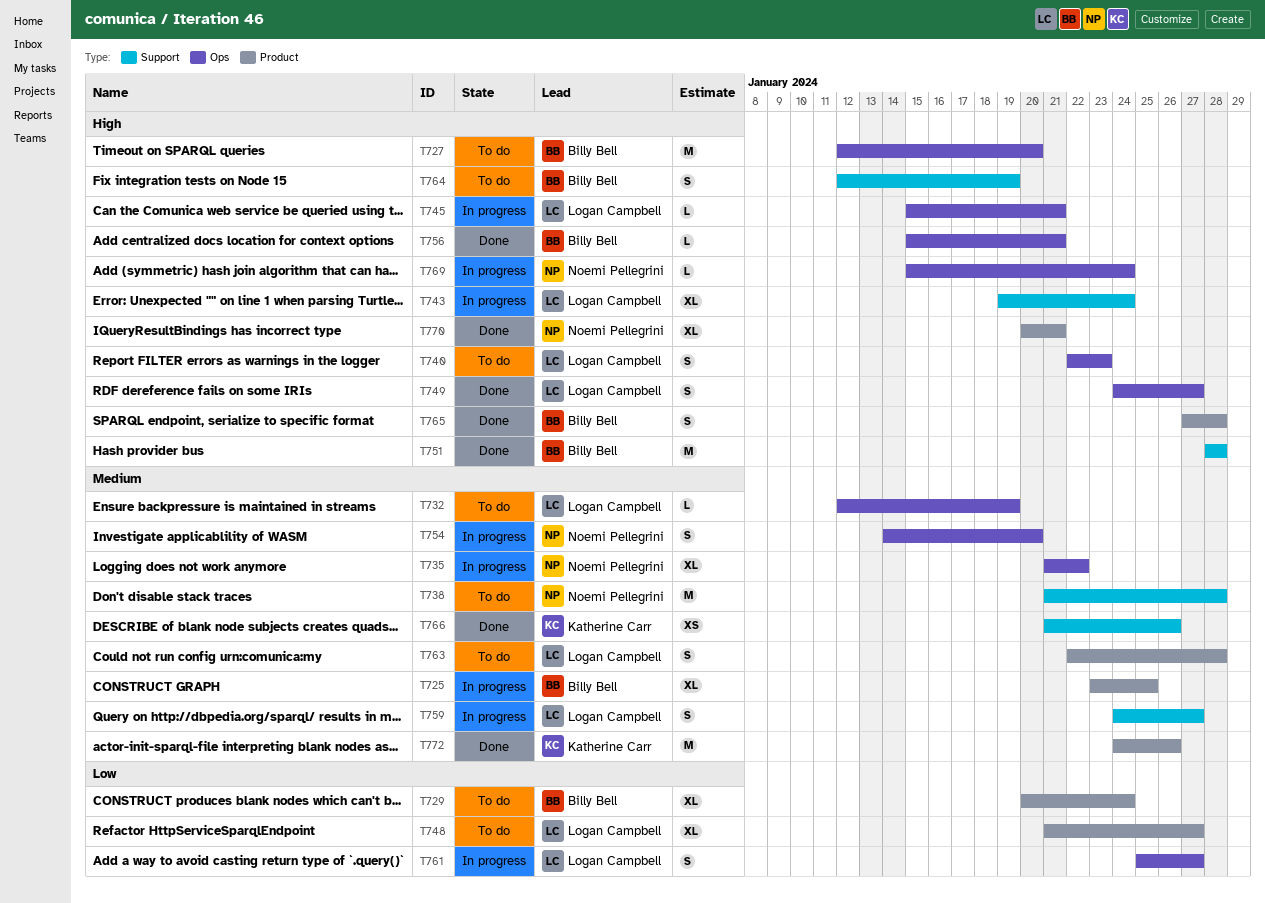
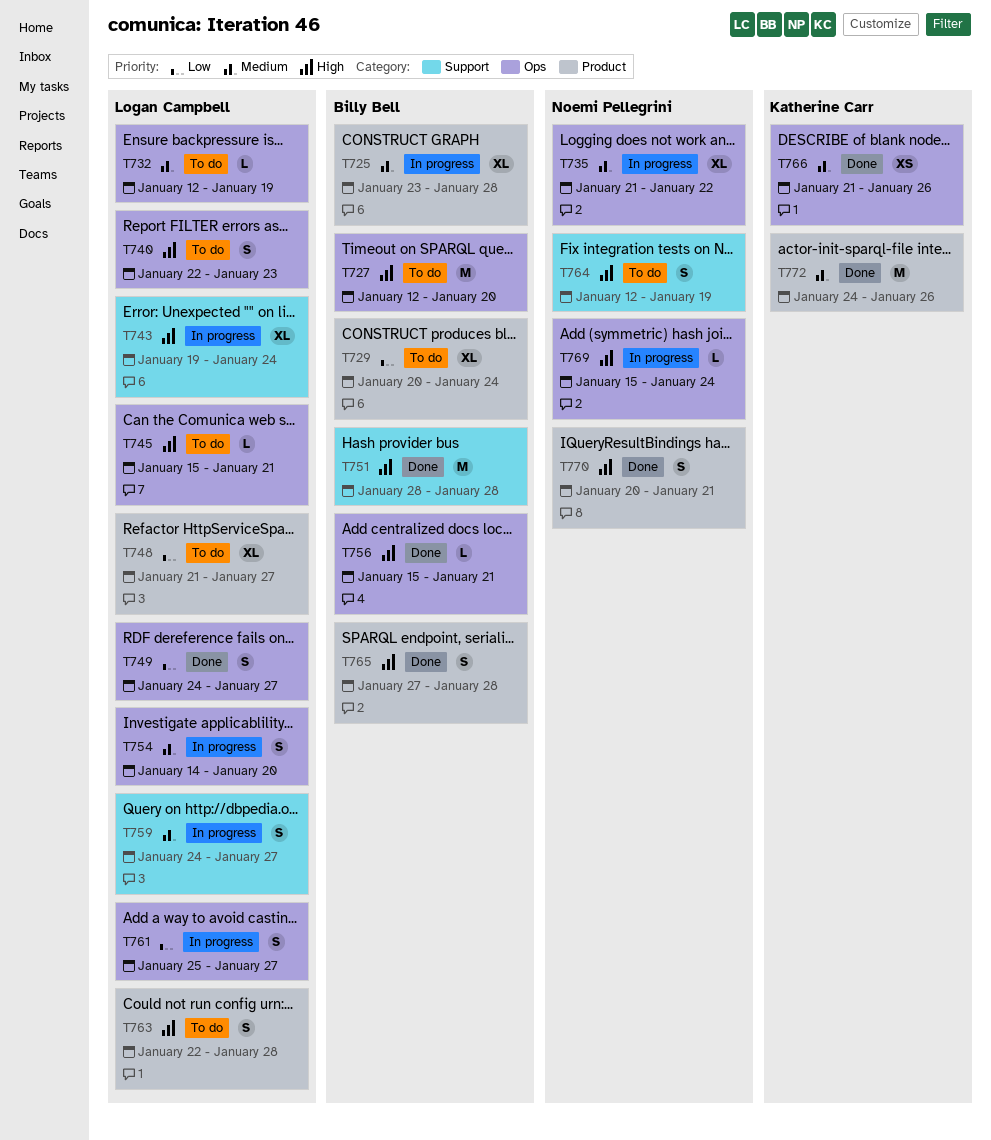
T725, due: Jan 25 -> Jan 28
T738: present -> none
T745, status: In progress -> To do
T749, priority: High -> Low
T754, owner: Noemi Pellegrini -> Logan Campbell
T763, priority: Medium -> High
T764, owner: Billy Bell -> Noemi Pellegrini
T766, label: Support -> Ops
T770, estimate: XL -> S

